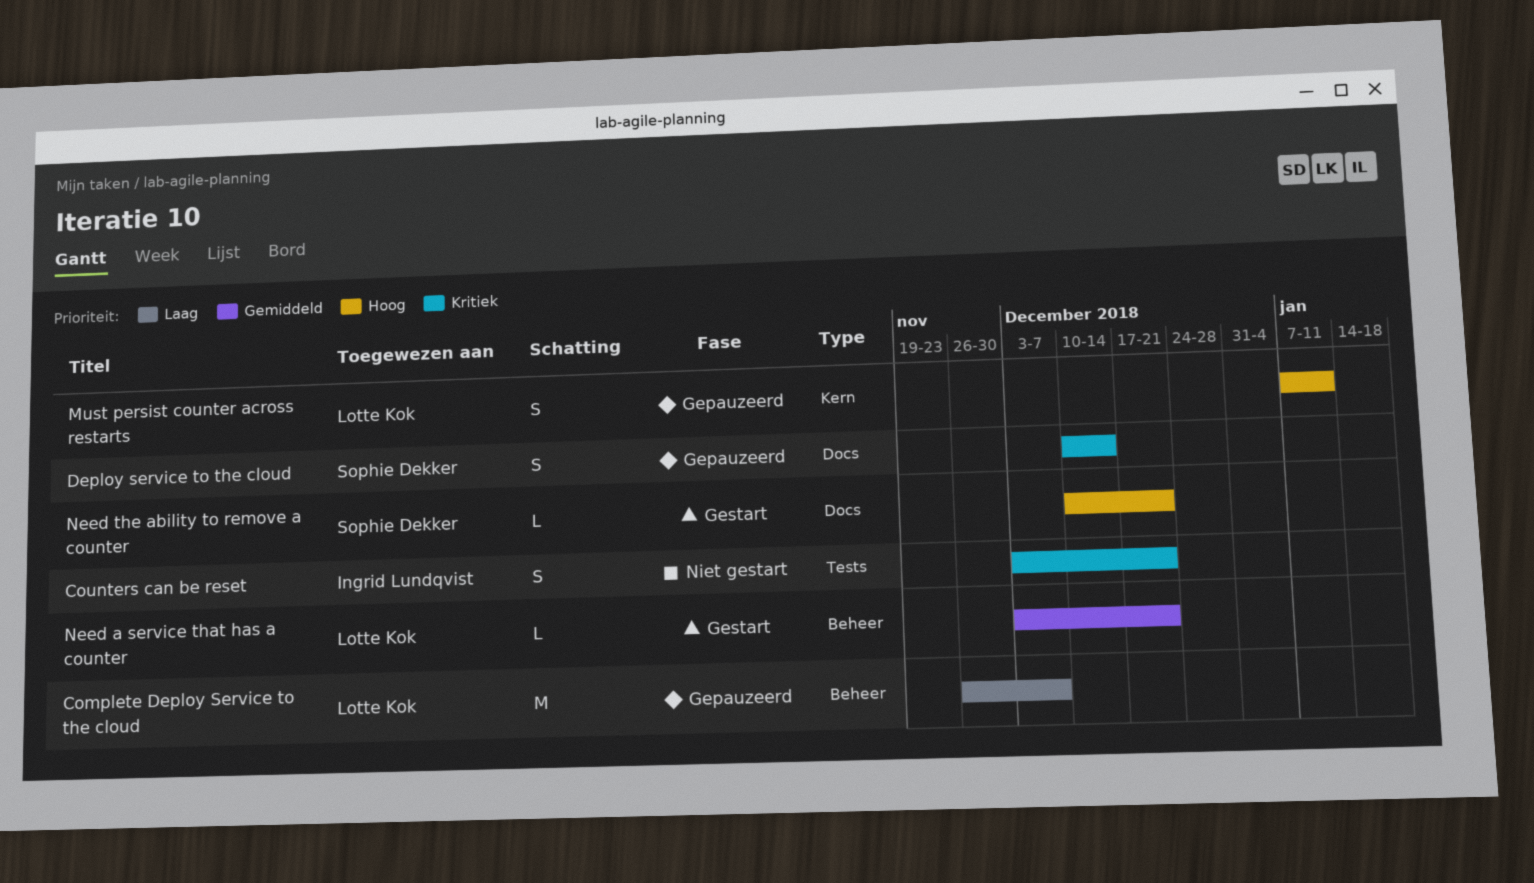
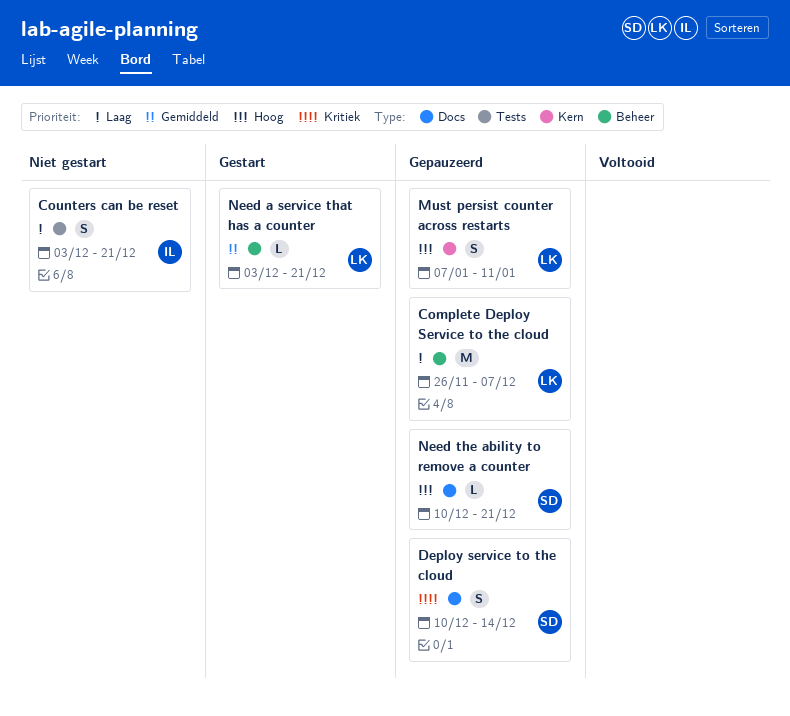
Counters can be reset, priority: Kritiek -> Laag
Need the ability to remove a counter, status: Gestart -> Gepauzeerd

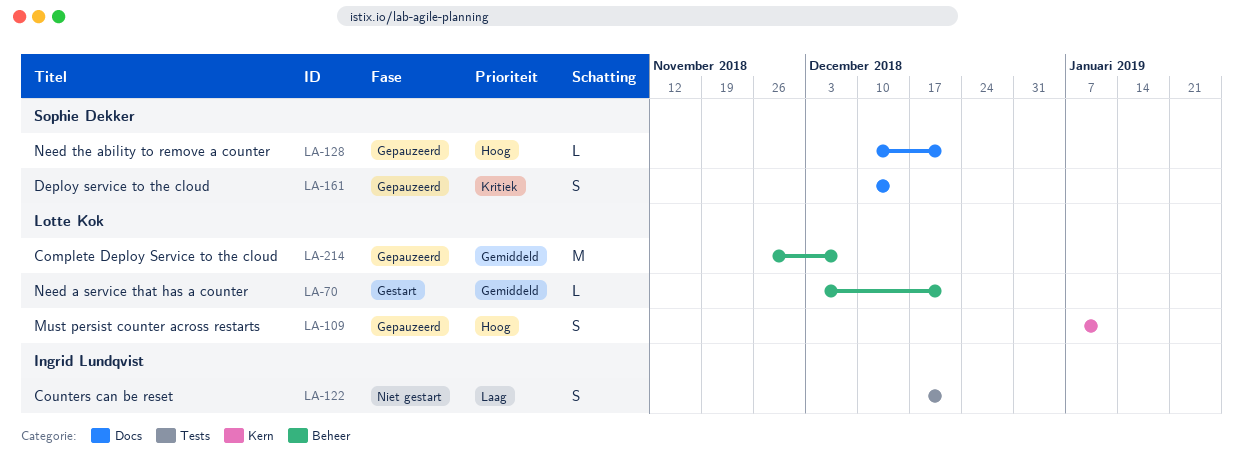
Complete Deploy Service to the cloud, priority: Laag -> Gemiddeld
Counters can be reset, start: Dec 3 -> Dec 17

